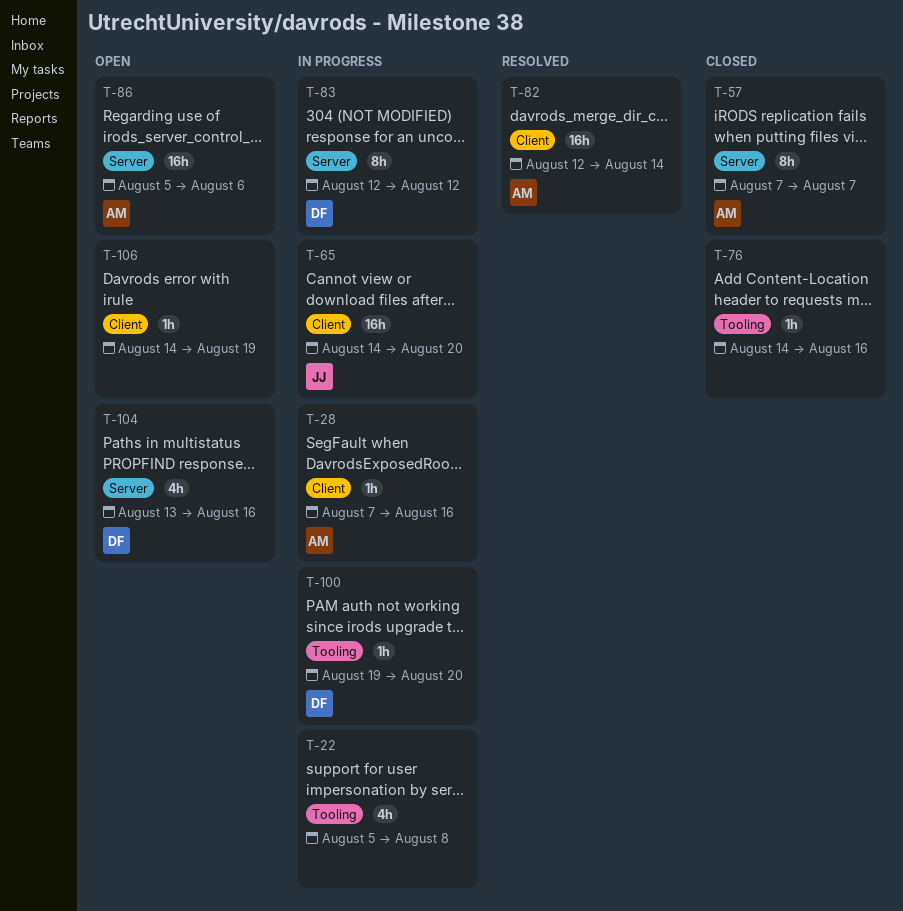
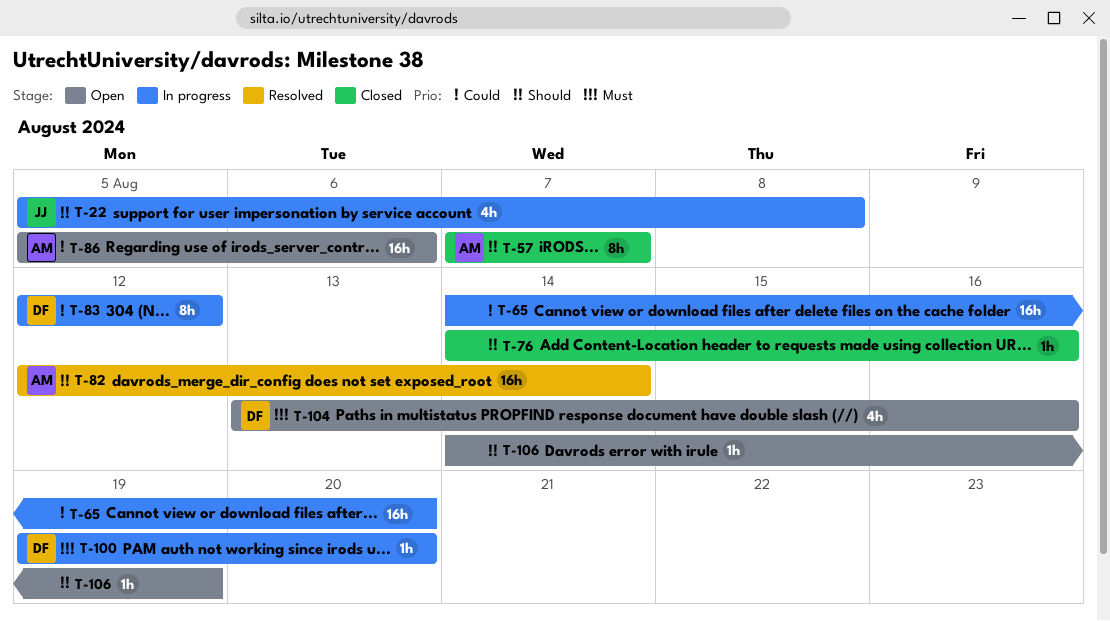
T-22, owner: none -> JJ
T-28: present -> none
T-65, owner: JJ -> none

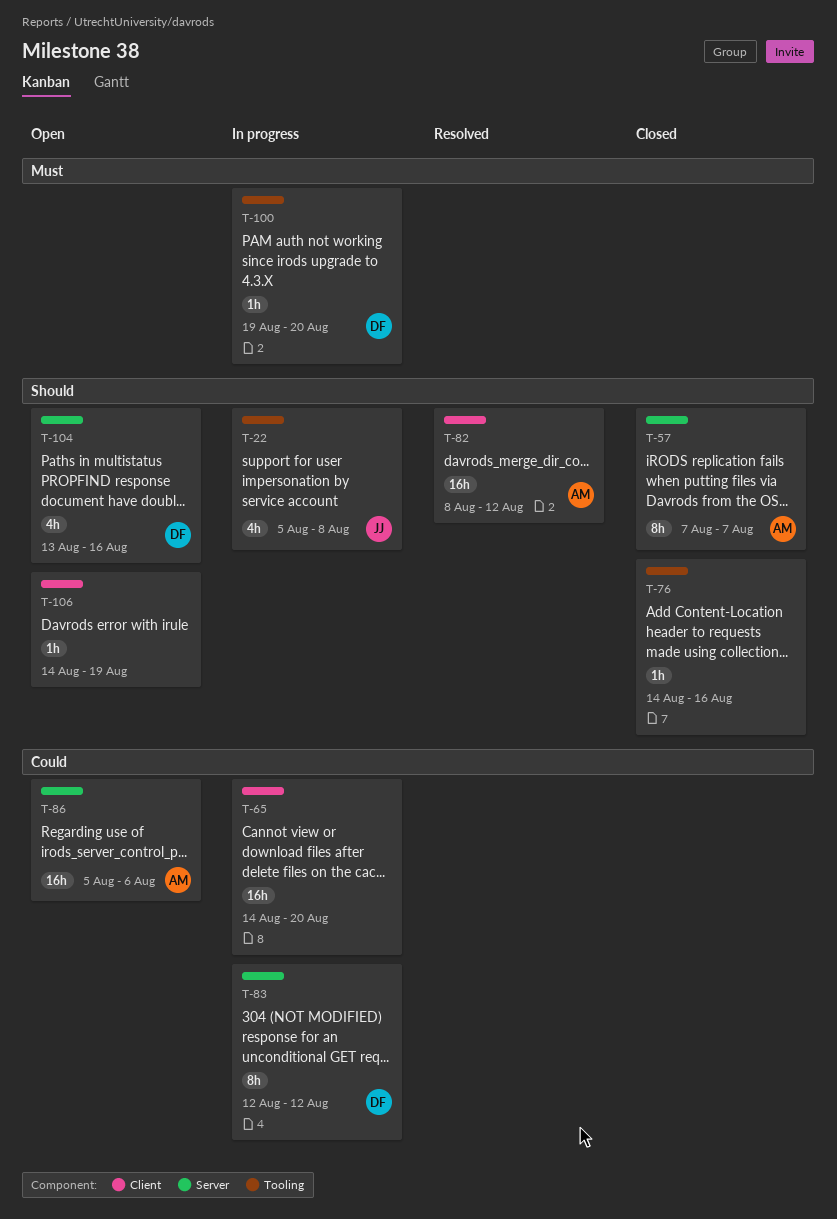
T-82, start: Aug 12 -> Aug 8
T-82, due: Aug 14 -> Aug 12
T-104, priority: Must -> Should

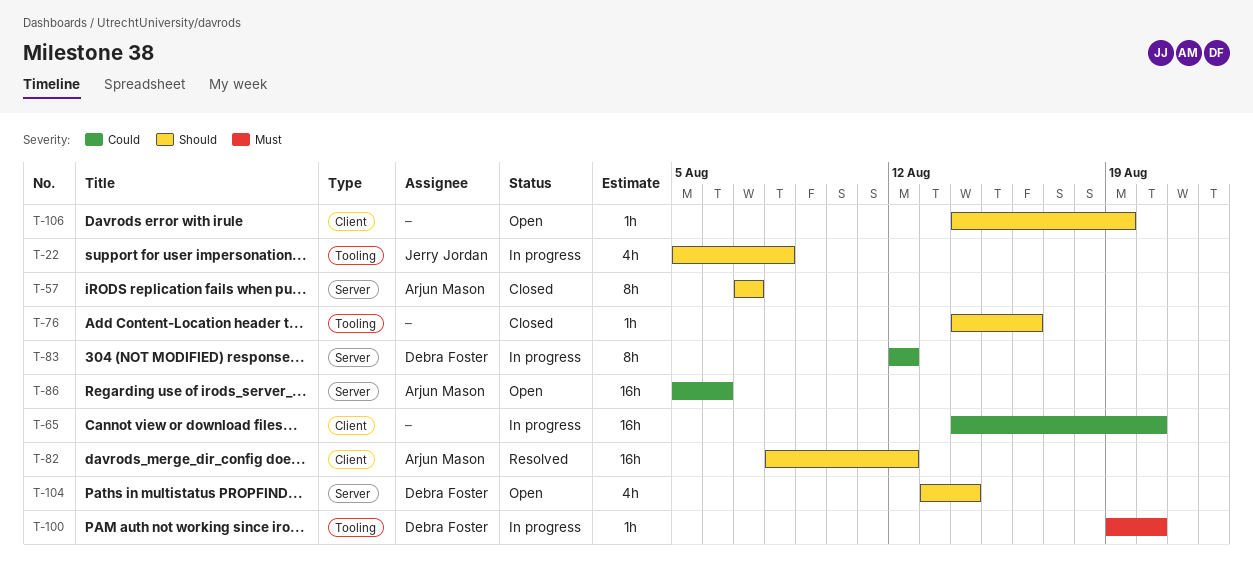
T-104, due: Aug 16 -> Aug 14

